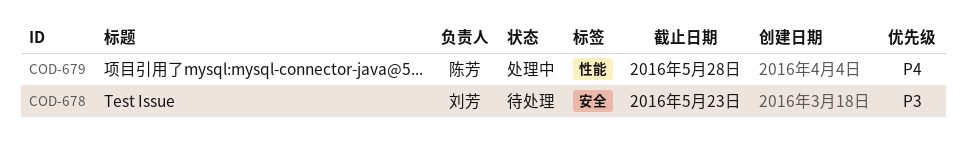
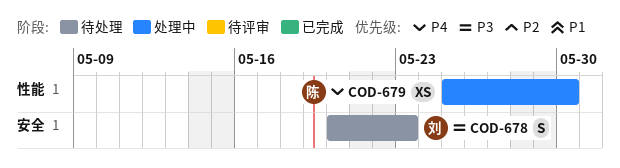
COD-679, due: May 28 -> May 30

